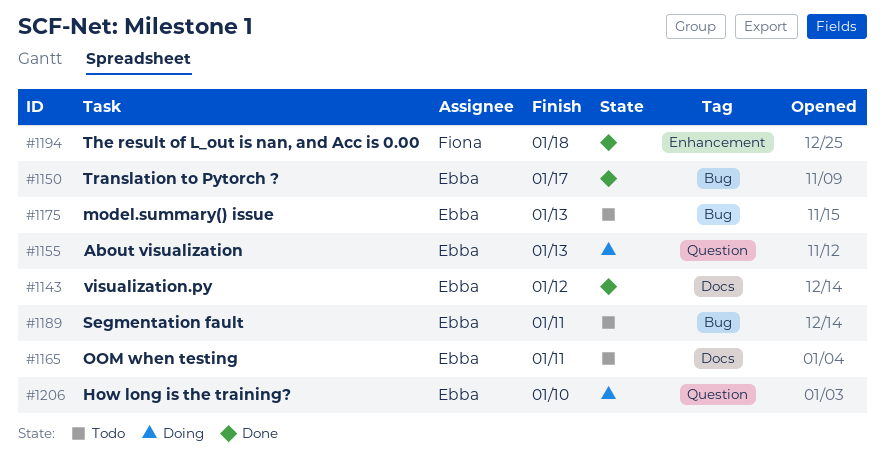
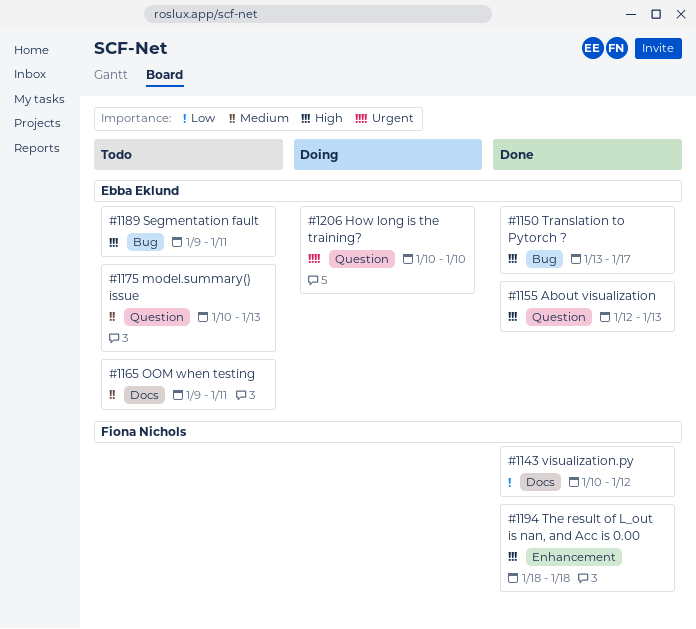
#1143, owner: Ebba Eklund -> Fiona Nichols
#1155, status: Doing -> Done
#1175, label: Bug -> Question

